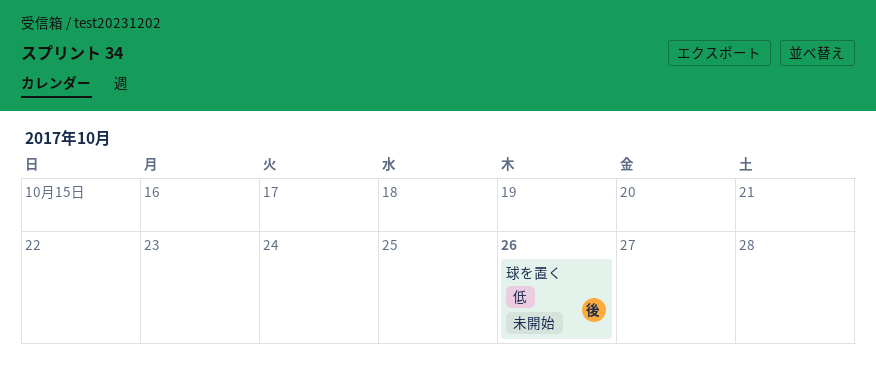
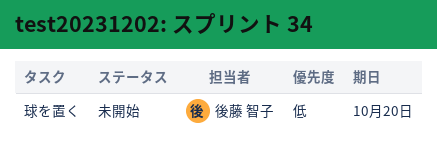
球を置く, due: Oct 26 -> Oct 20

